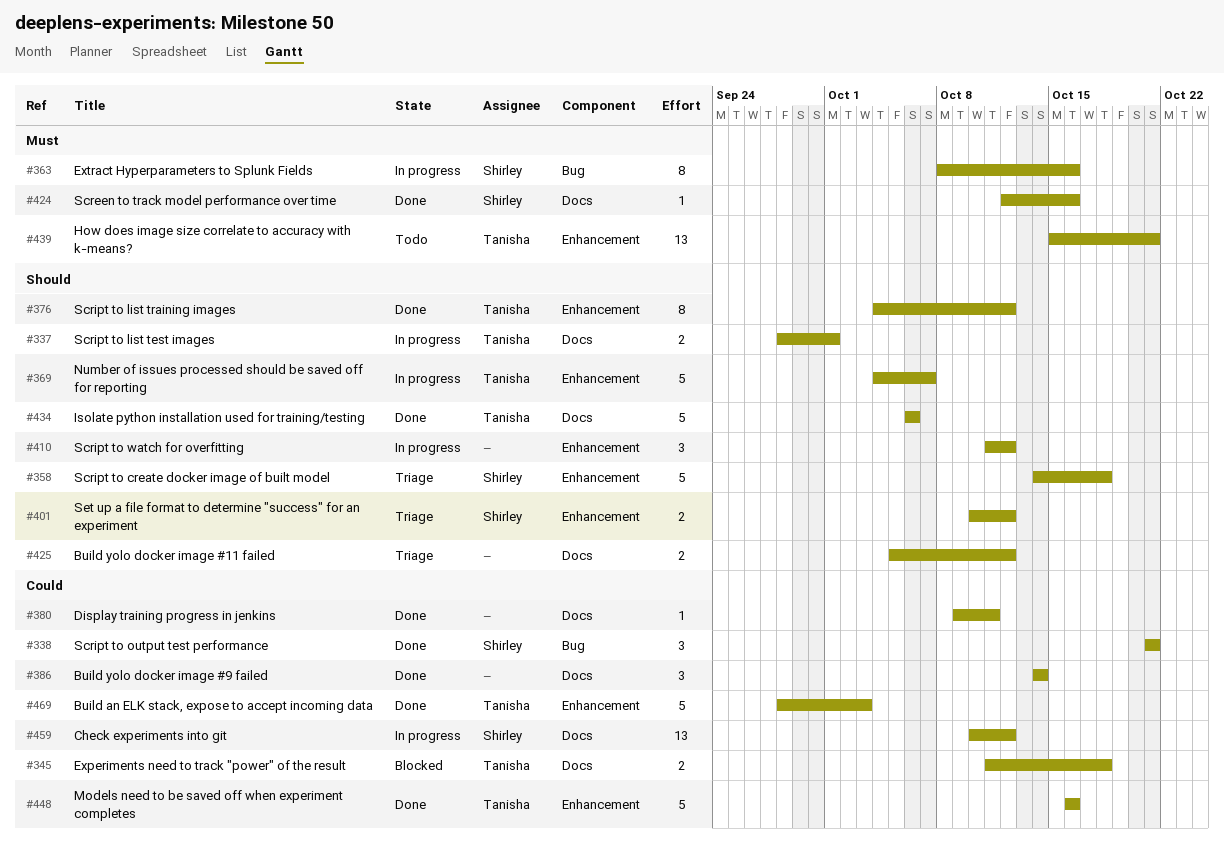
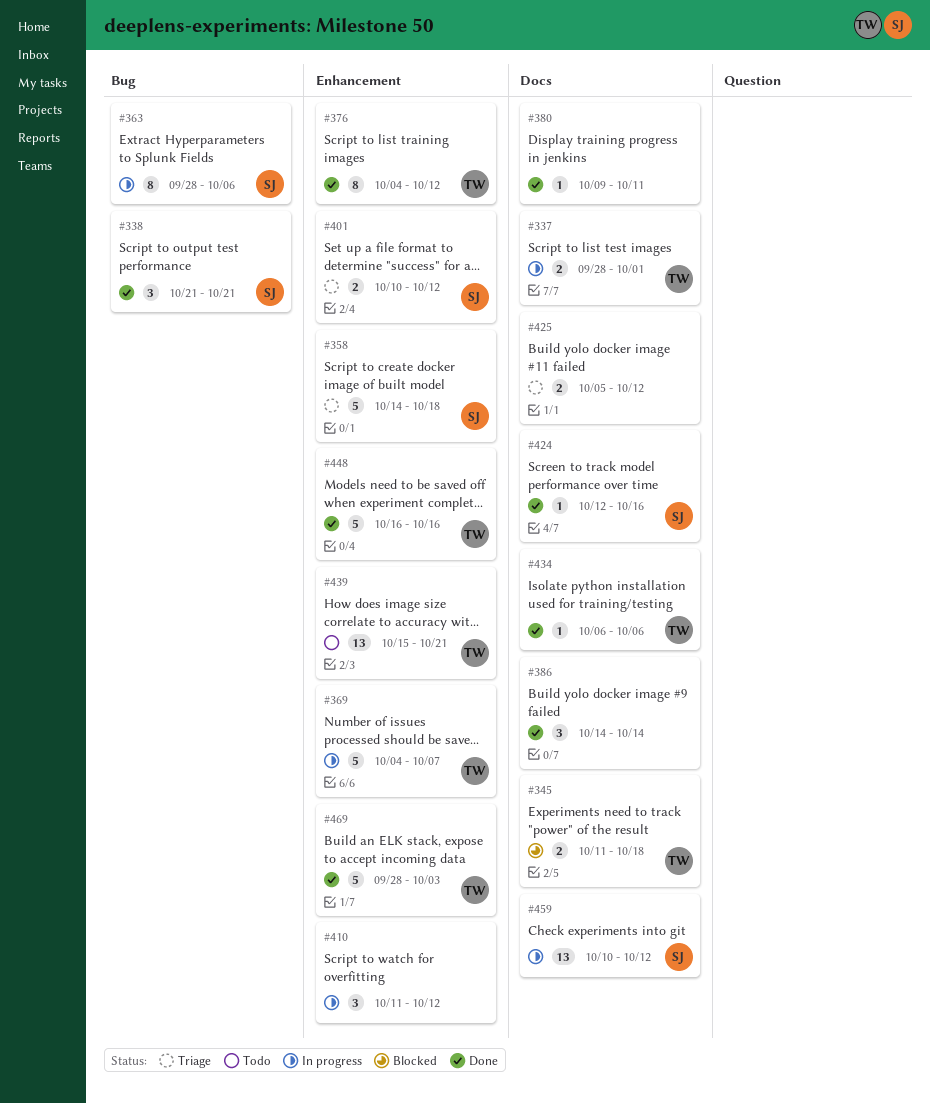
#363, start: Oct 8 -> Sep 28
#363, due: Oct 16 -> Oct 6
#434, estimate: 5 -> 1

